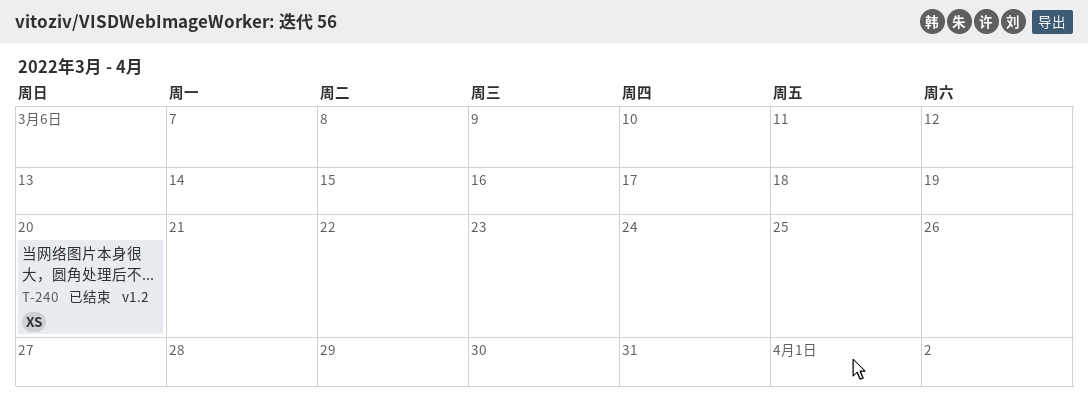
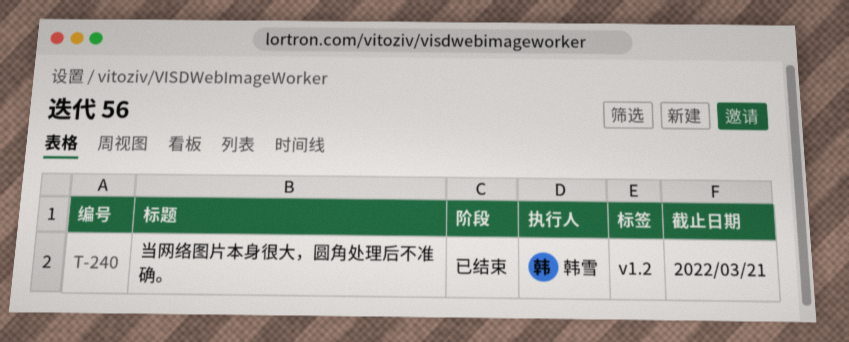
T-240, due: Mar 20 -> Mar 21

